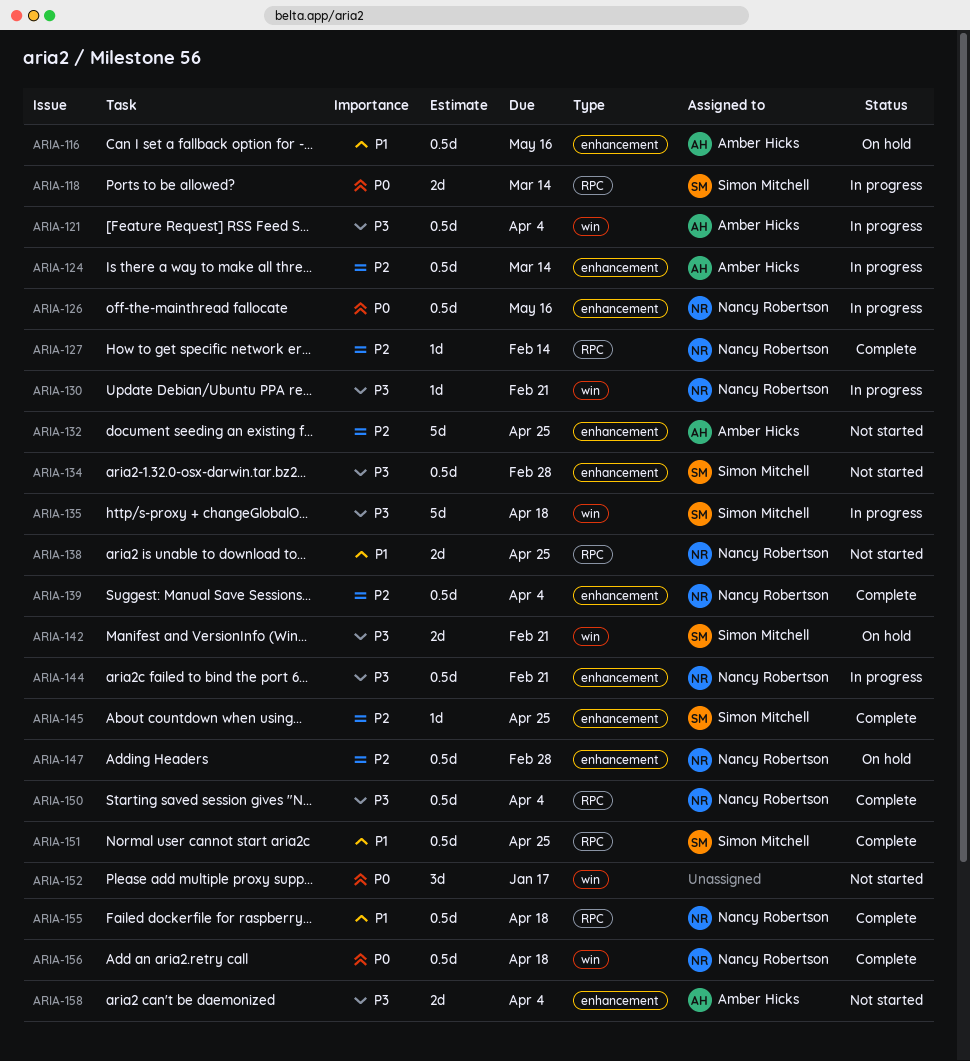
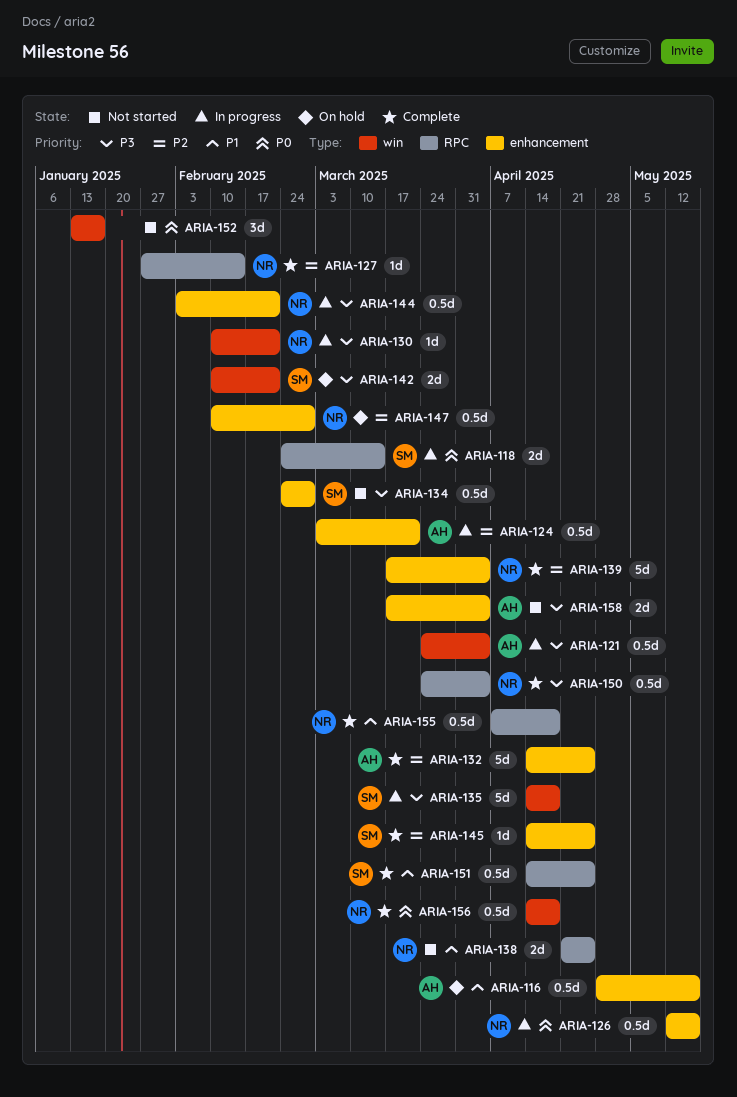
ARIA-124, due: Mar 14 -> Mar 21
ARIA-132, status: Not started -> Complete
ARIA-139, estimate: 0.5d -> 5d

